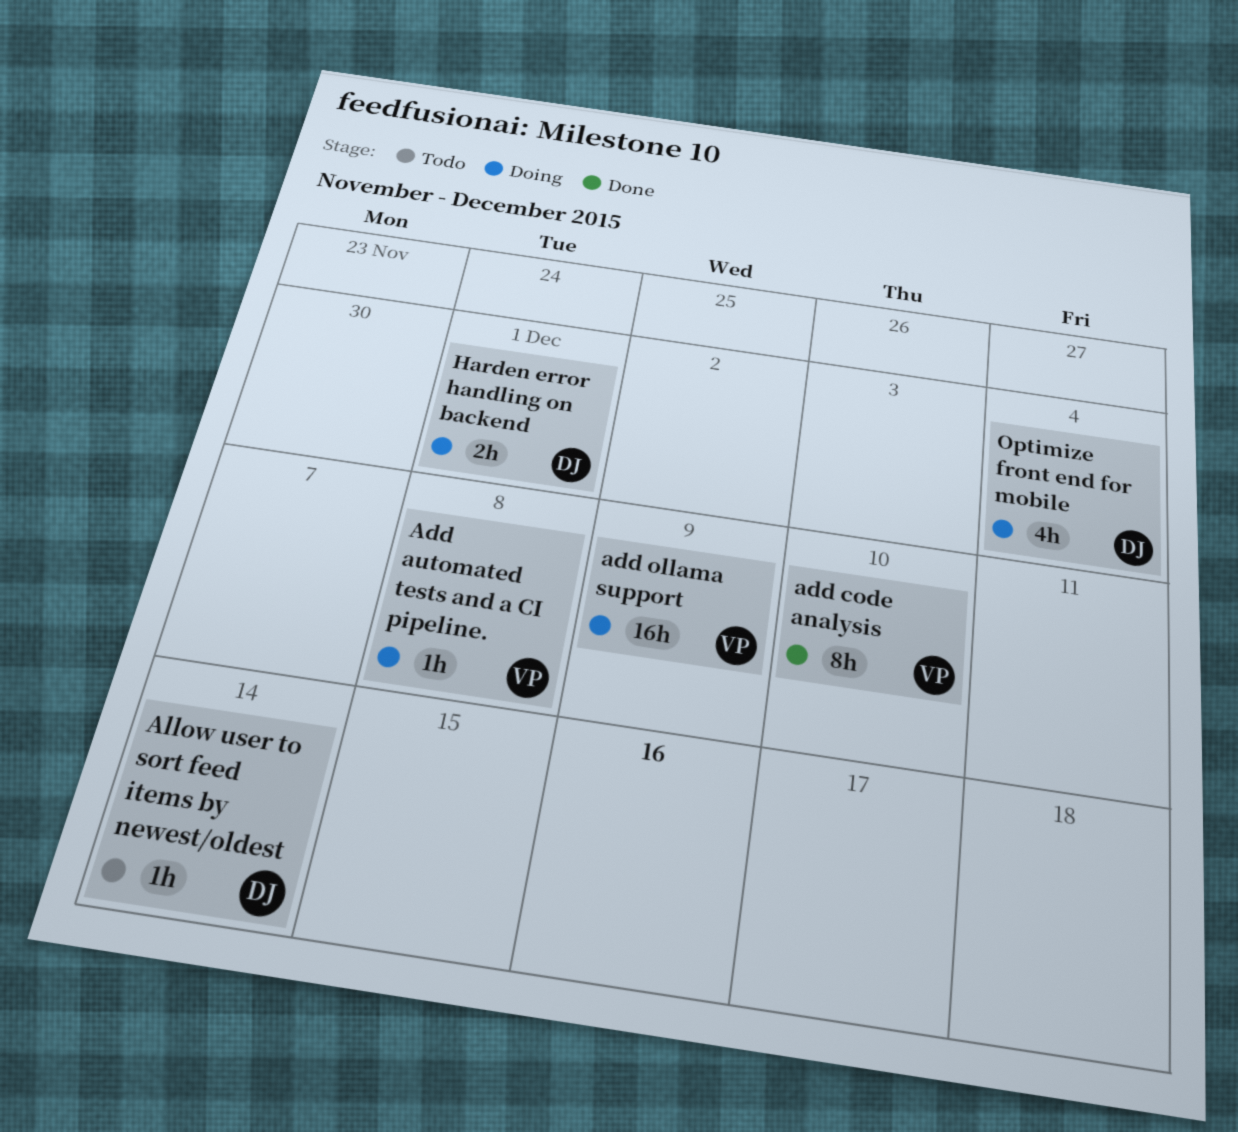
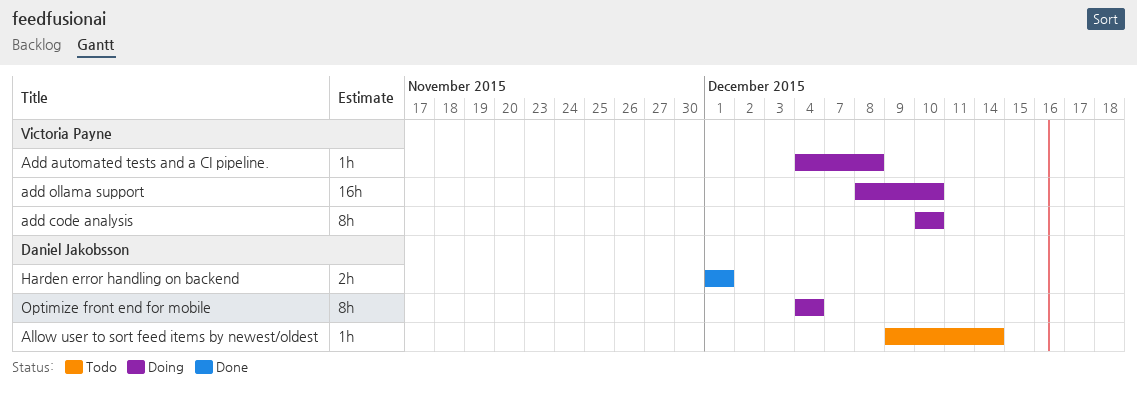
add code analysis, status: Done -> Doing
add ollama support, due: Dec 9 -> Dec 10
Harden error handling on backend, status: Doing -> Done
Optimize front end for mobile, estimate: 4h -> 8h

